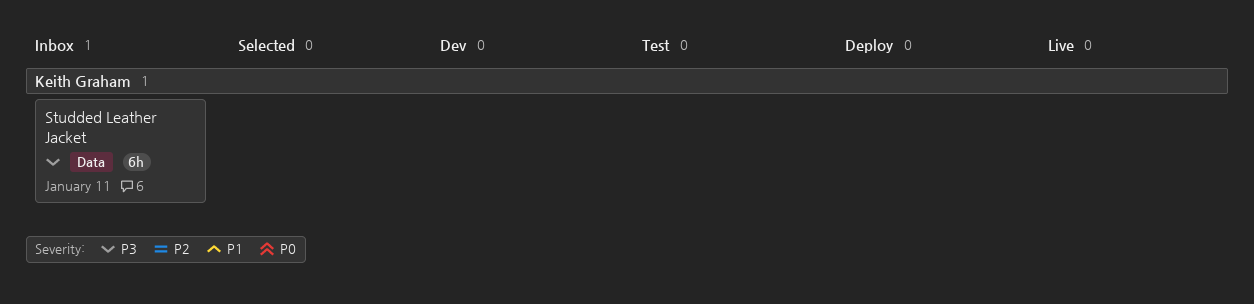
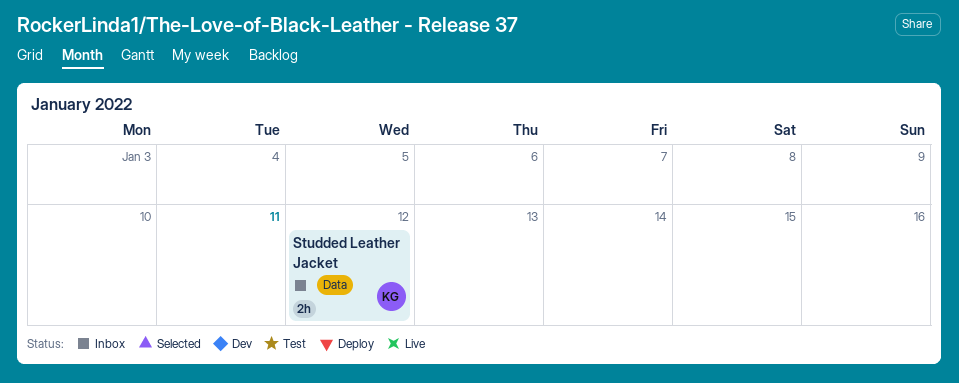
Studded Leather Jacket, estimate: 6h -> 2h
Studded Leather Jacket, due: Jan 11 -> Jan 12

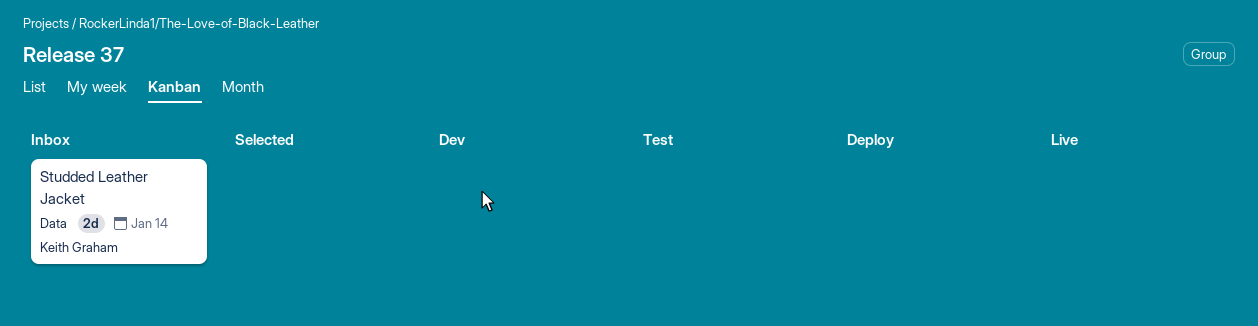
Studded Leather Jacket, estimate: 2h -> 2d
Studded Leather Jacket, due: Jan 12 -> Jan 14

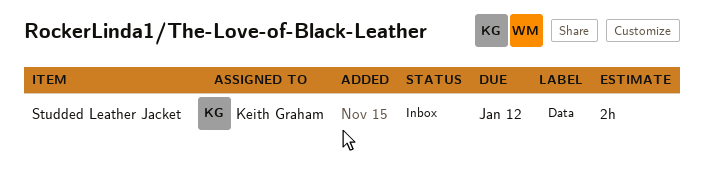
Studded Leather Jacket, estimate: 2d -> 2h
Studded Leather Jacket, due: Jan 14 -> Jan 12

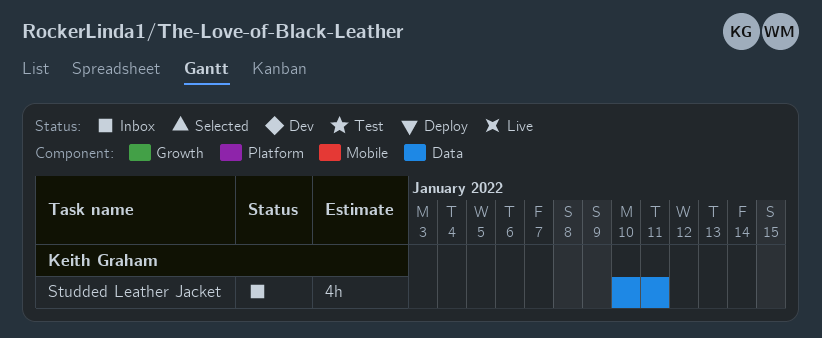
Studded Leather Jacket, estimate: 2h -> 4h
Studded Leather Jacket, due: Jan 12 -> Jan 11

